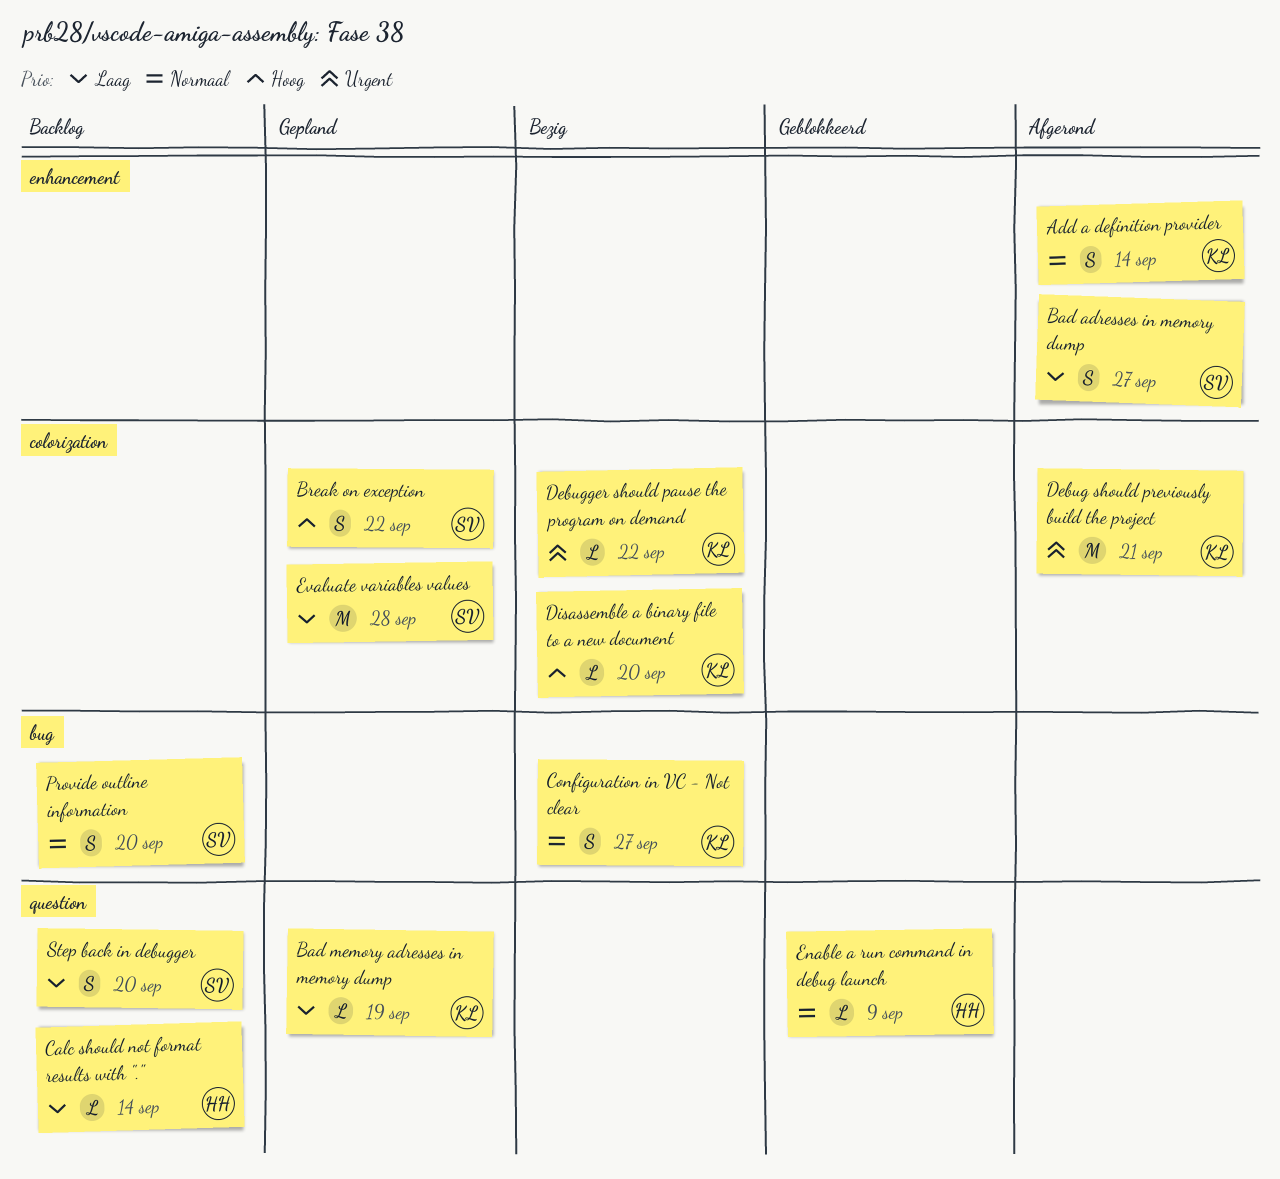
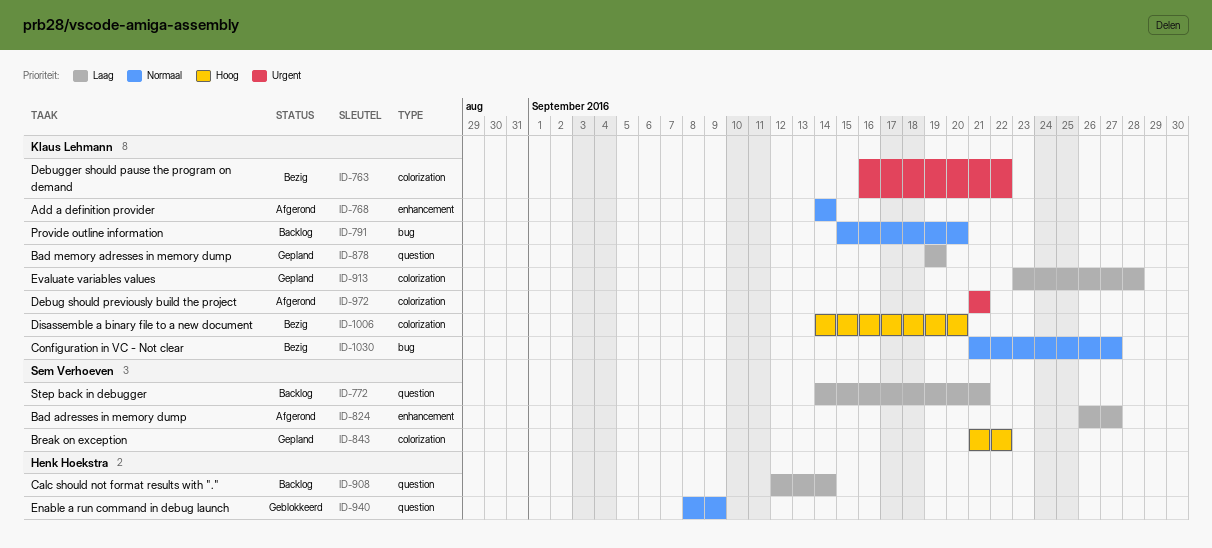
Evaluate variables values, owner: Sem Verhoeven -> Klaus Lehmann
Provide outline information, owner: Sem Verhoeven -> Klaus Lehmann
Step back in debugger, due: Sep 20 -> Sep 21

